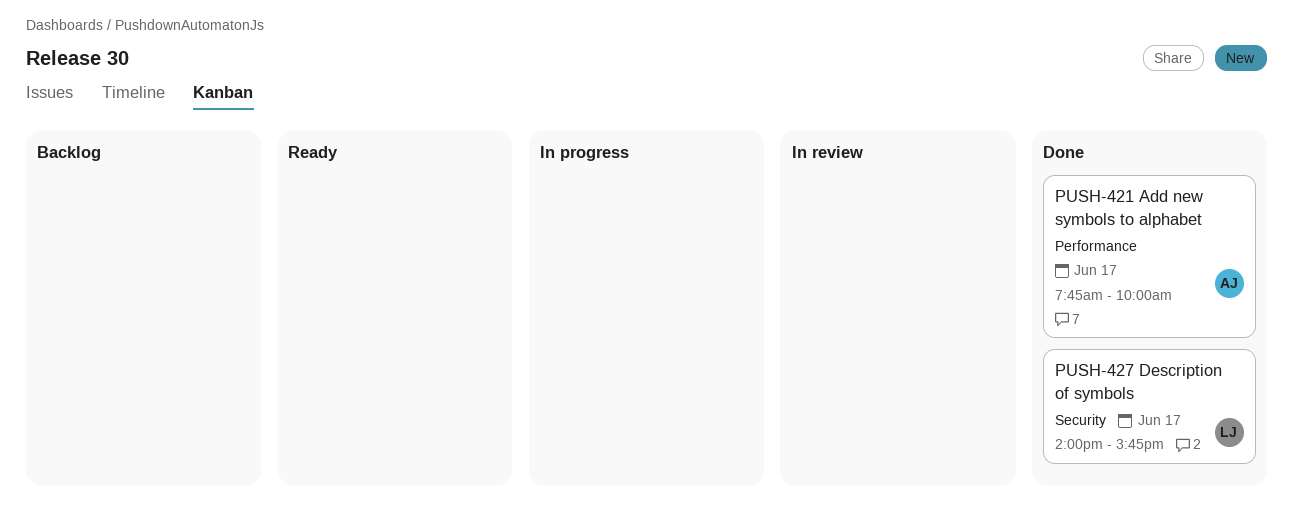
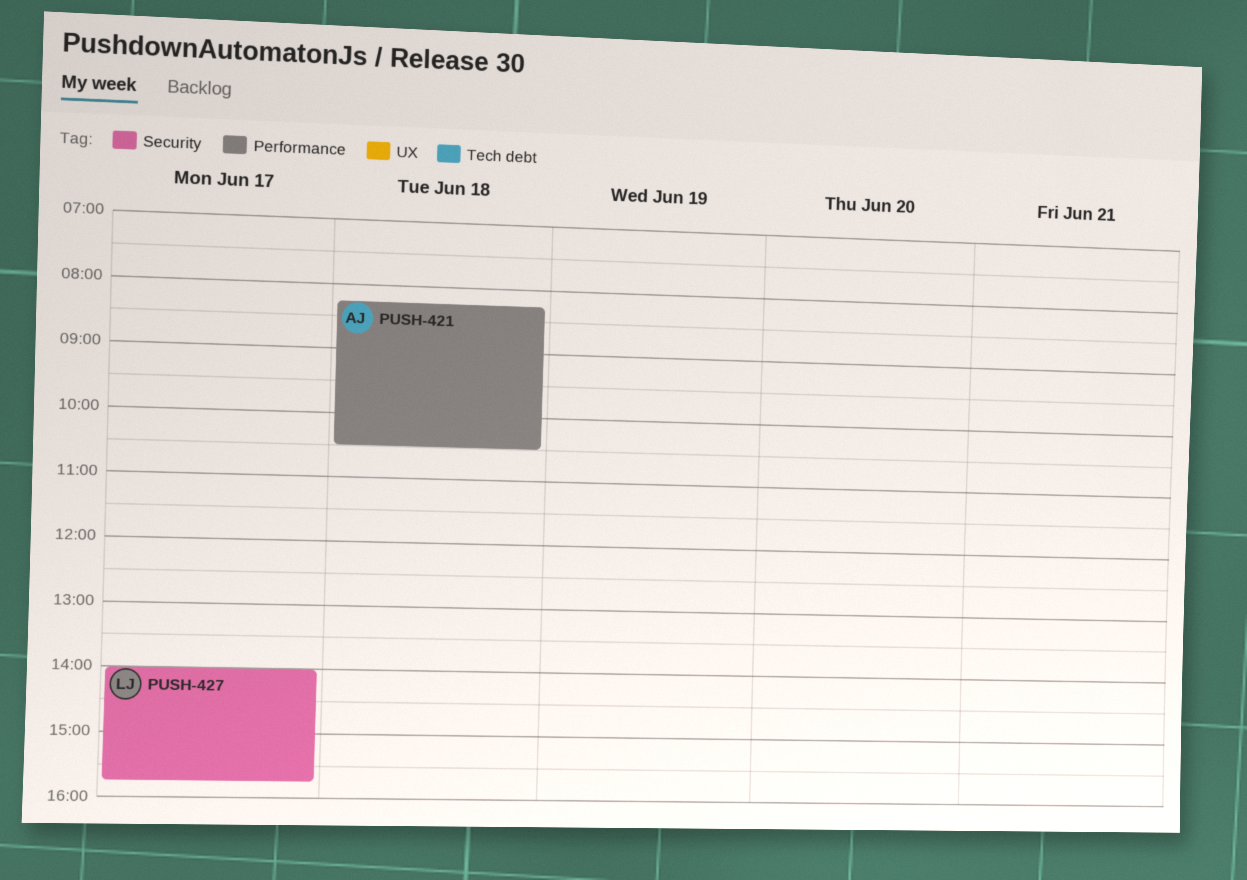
PUSH-421, day: Jun 17 -> Jun 18
PUSH-421, begins: 07:45 -> 08:15
PUSH-421, ends: 10:00 -> 10:30

